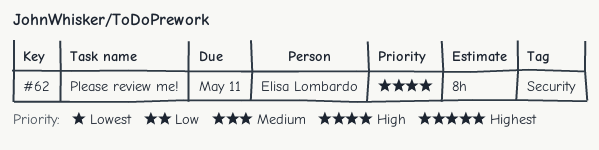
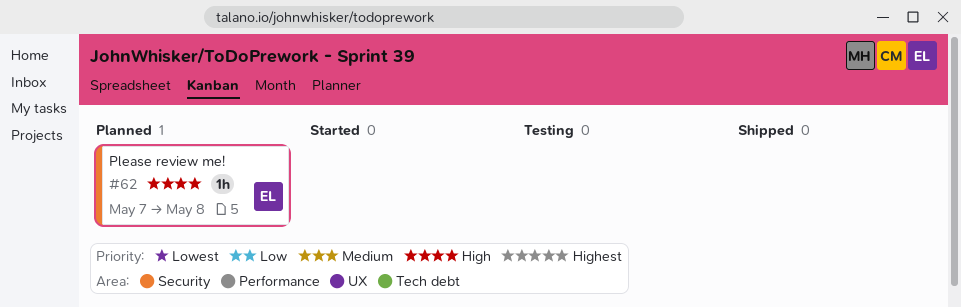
#62, estimate: 8h -> 1h
#62, due: May 11 -> May 8

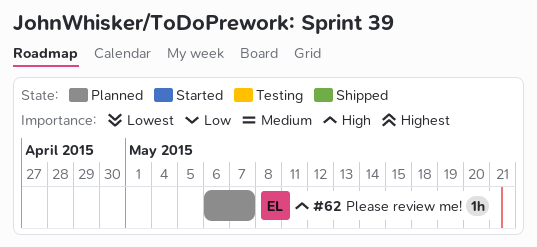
#62, start: May 7 -> May 6
#62, due: May 8 -> May 7

